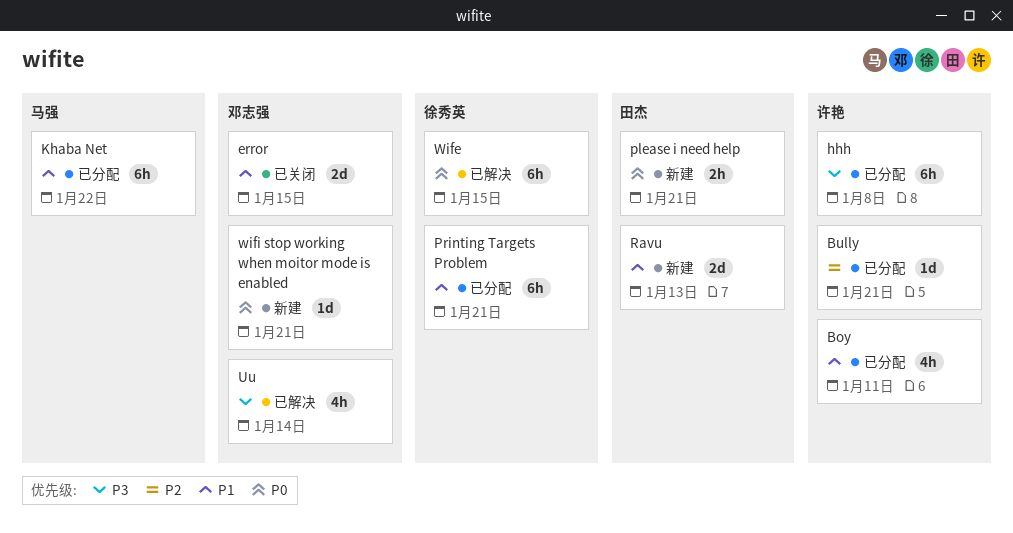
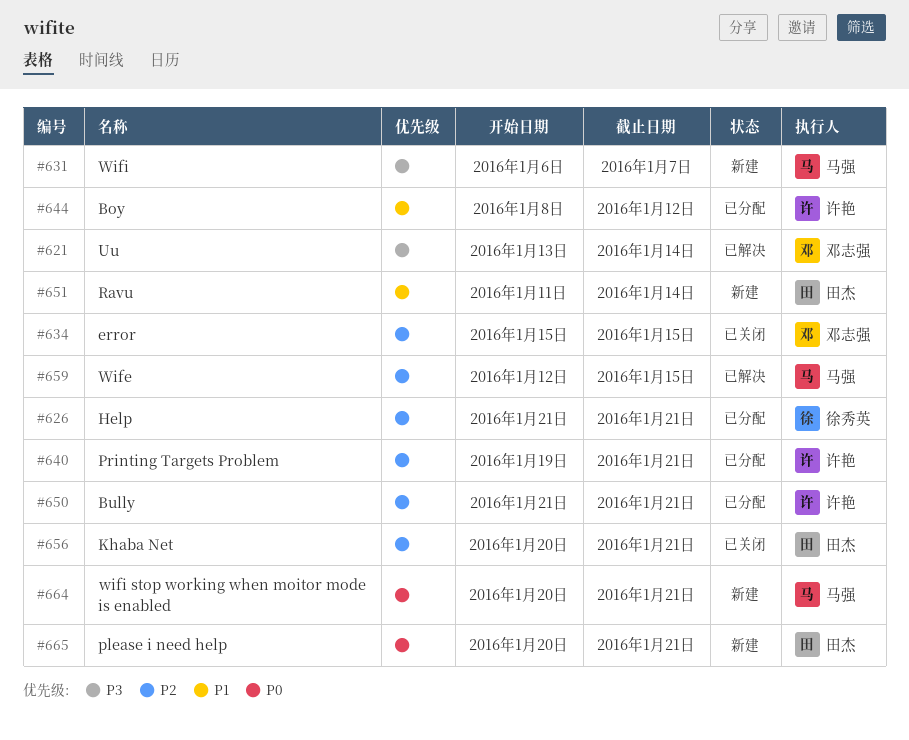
Boy, due: Jan 11 -> Jan 12
error, priority: P1 -> P2
Help: none -> present
hhh: present -> none
Khaba Net, status: 已分配 -> 已关闭
Khaba Net, owner: 马强 -> 田杰
Khaba Net, priority: P1 -> P2
Khaba Net, due: Jan 22 -> Jan 21
Printing Targets Problem, owner: 徐秀英 -> 许艳
Printing Targets Problem, priority: P1 -> P2
Ravu, due: Jan 13 -> Jan 14
Wife, owner: 徐秀英 -> 马强
Wife, priority: P0 -> P2
Wifi: none -> present
wifi stop working when moitor mode is enabled, owner: 邓志强 -> 马强

